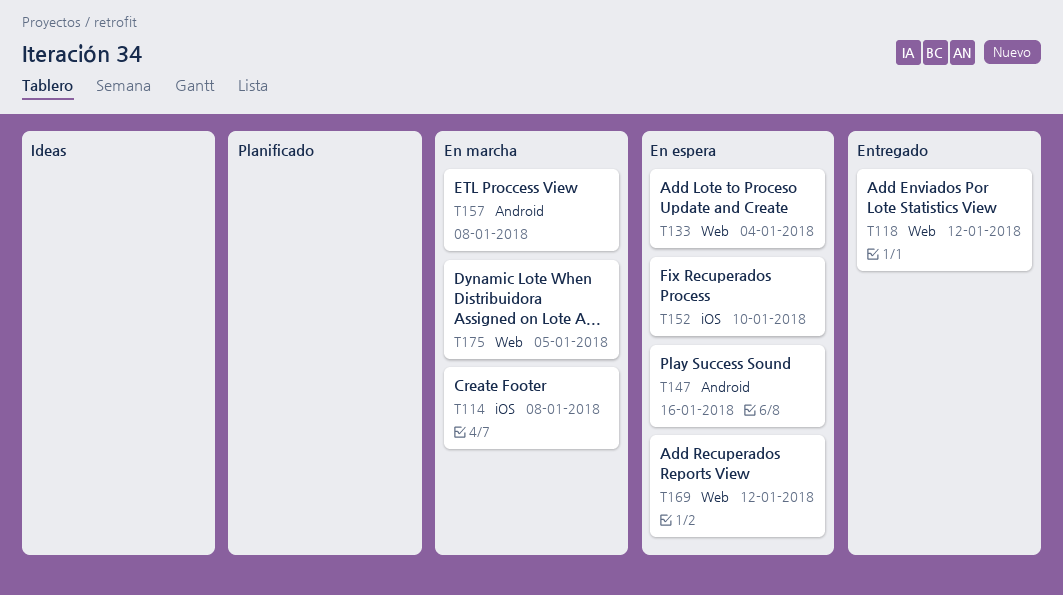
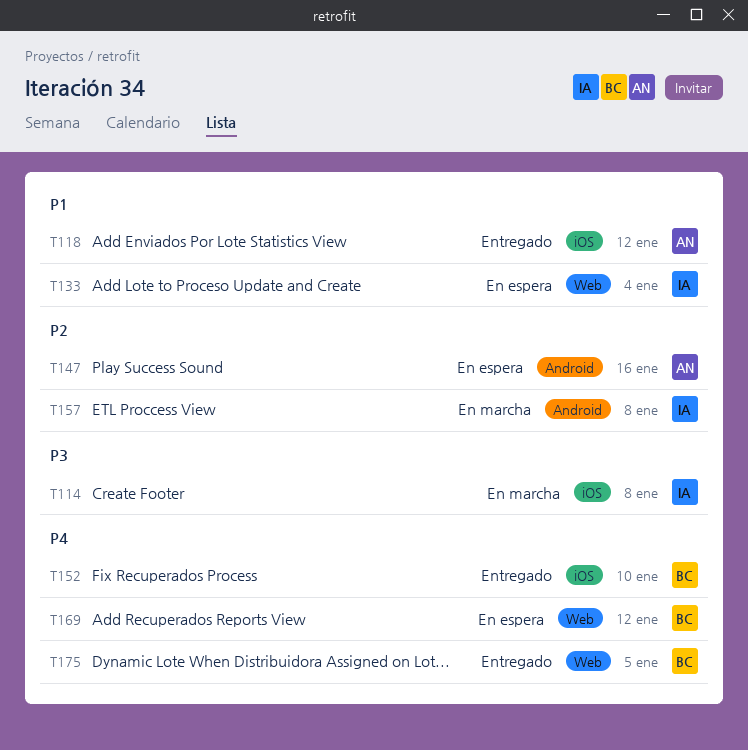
T118, label: Web -> iOS
T152, status: En espera -> Entregado
T175, status: En marcha -> Entregado

